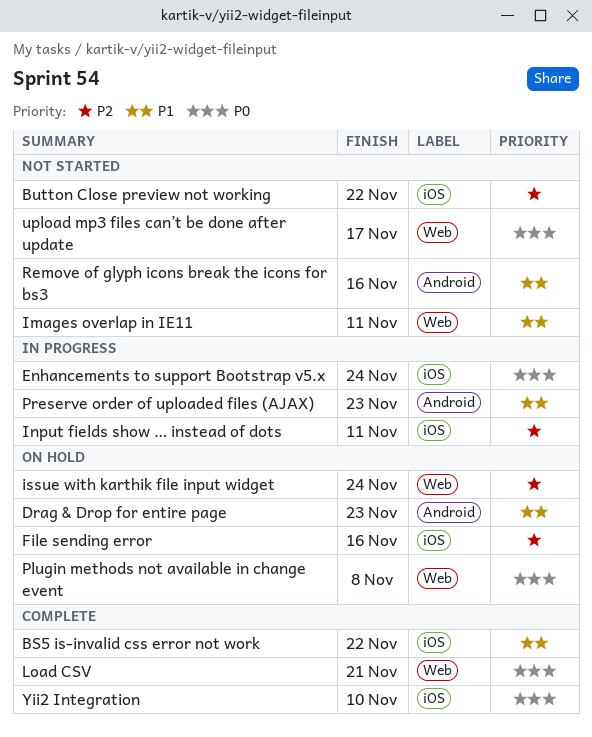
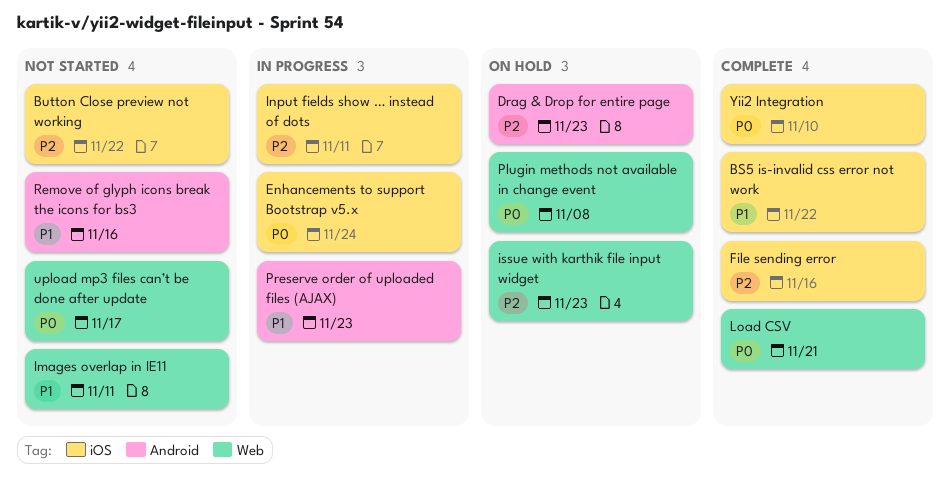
Drag & Drop for entire page, priority: P1 -> P2
File sending error, status: On hold -> Complete
issue with karthik file input widget, due: Nov 24 -> Nov 23

